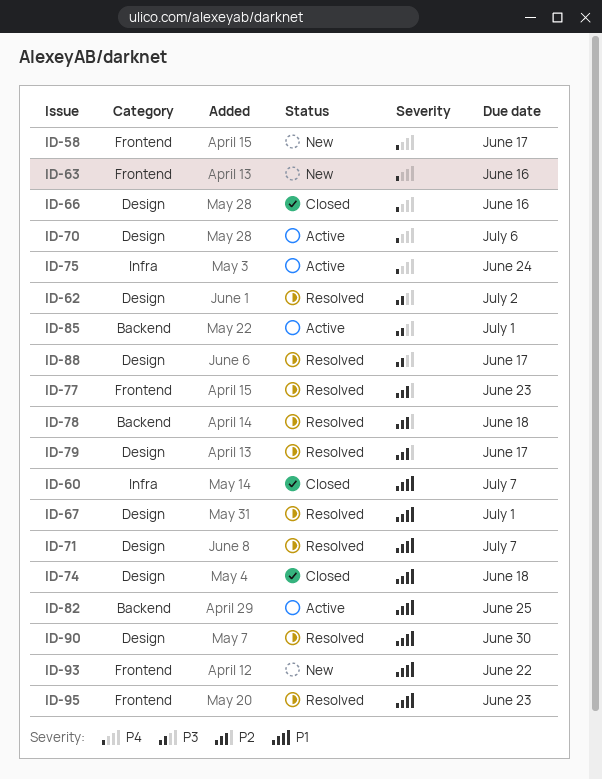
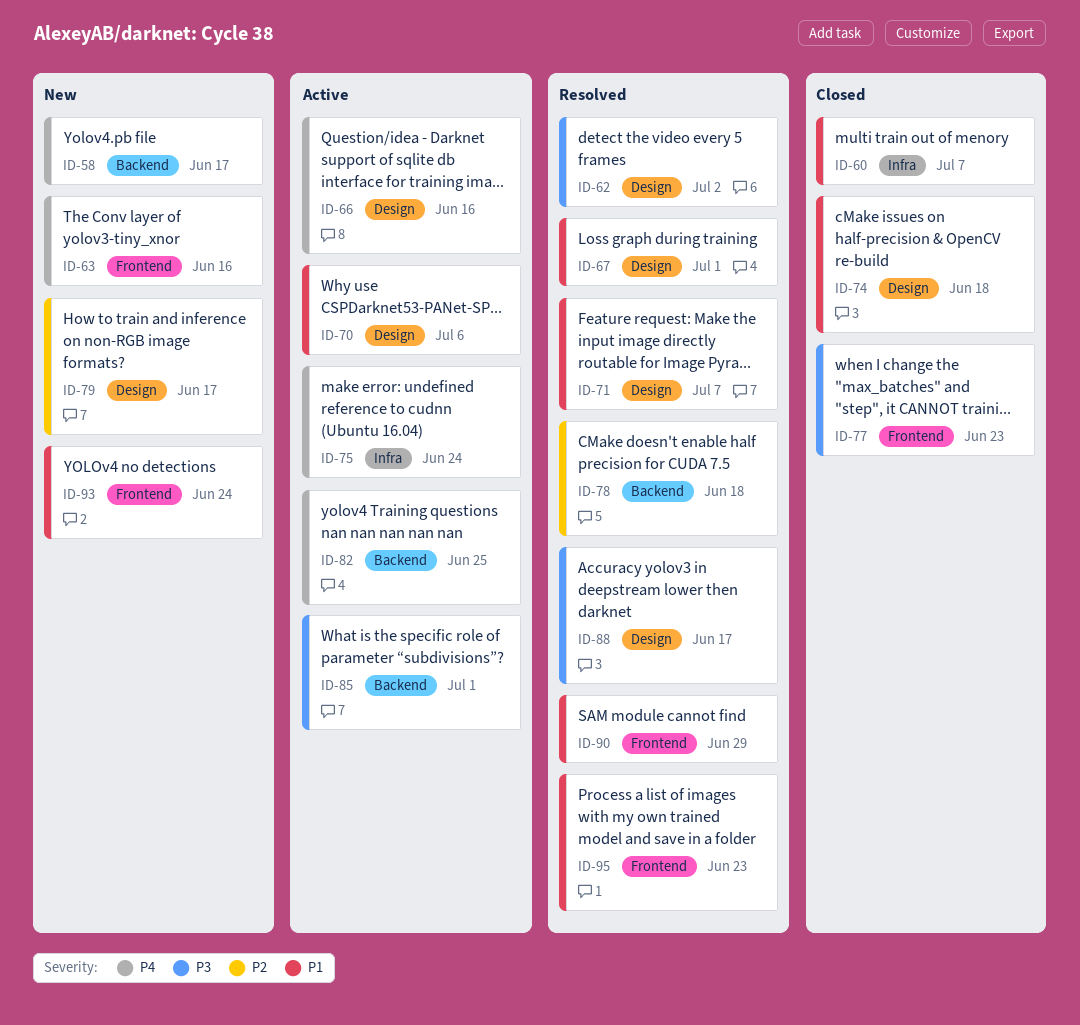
ID-58, label: Frontend -> Backend
ID-66, status: Closed -> Active
ID-70, priority: P4 -> P1
ID-77, status: Resolved -> Closed
ID-77, priority: P2 -> P3
ID-79, status: Resolved -> New
ID-82, priority: P1 -> P4
ID-90, label: Design -> Frontend
ID-90, due: Jun 30 -> Jun 29
ID-93, due: Jun 22 -> Jun 24

